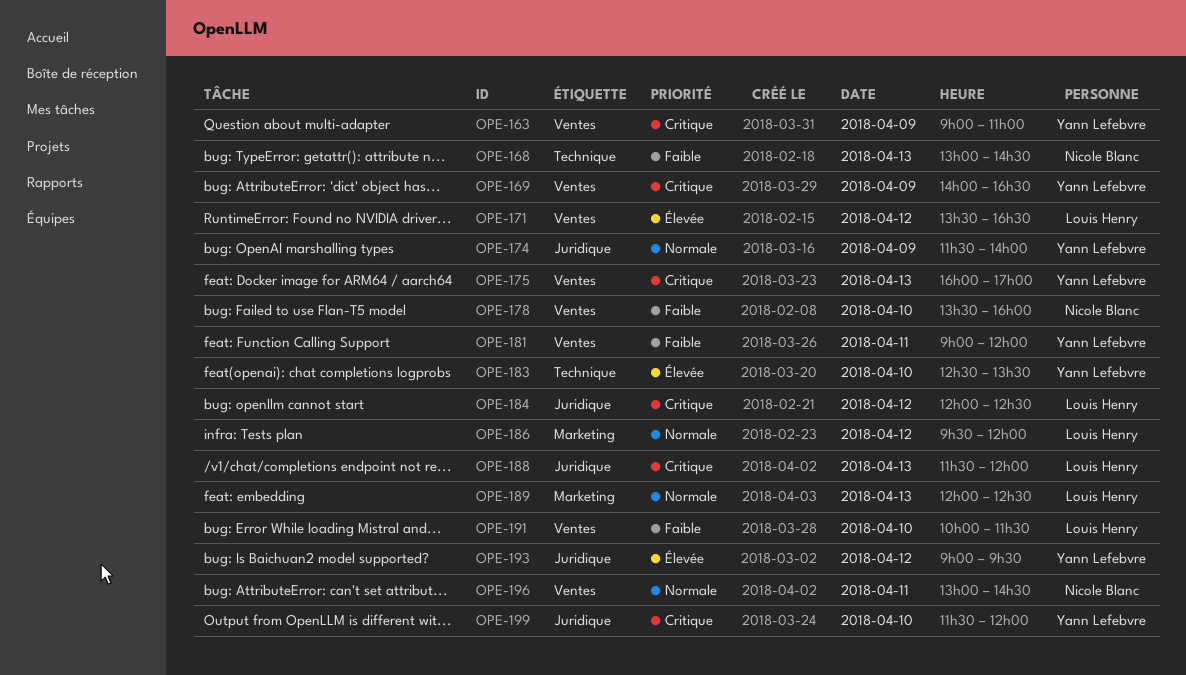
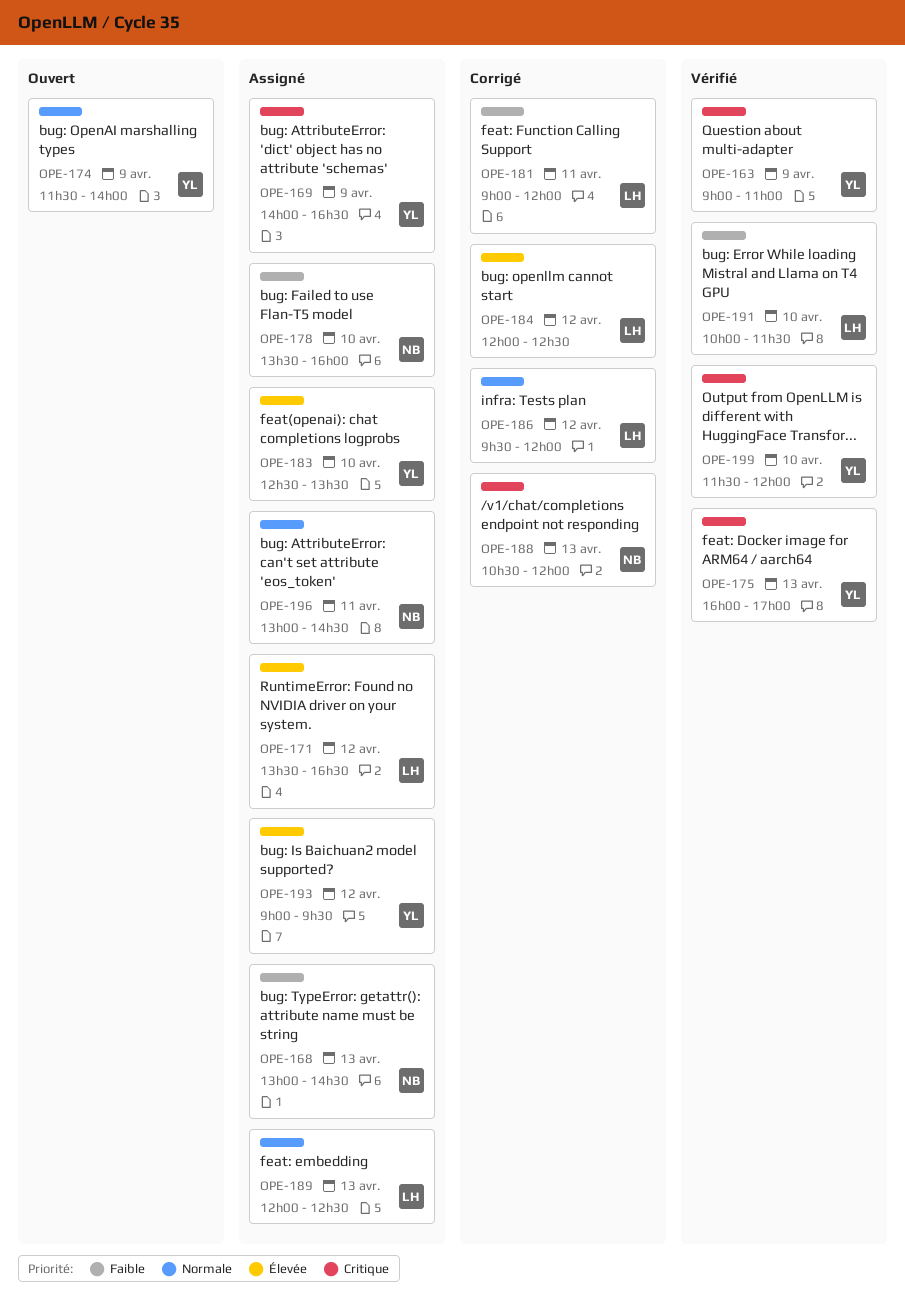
OPE-181, owner: Yann Lefebvre -> Louis Henry
OPE-184, priority: Critique -> Élevée
OPE-188, owner: Louis Henry -> Nicole Blanc
OPE-188, begins: 11:30 -> 10:30

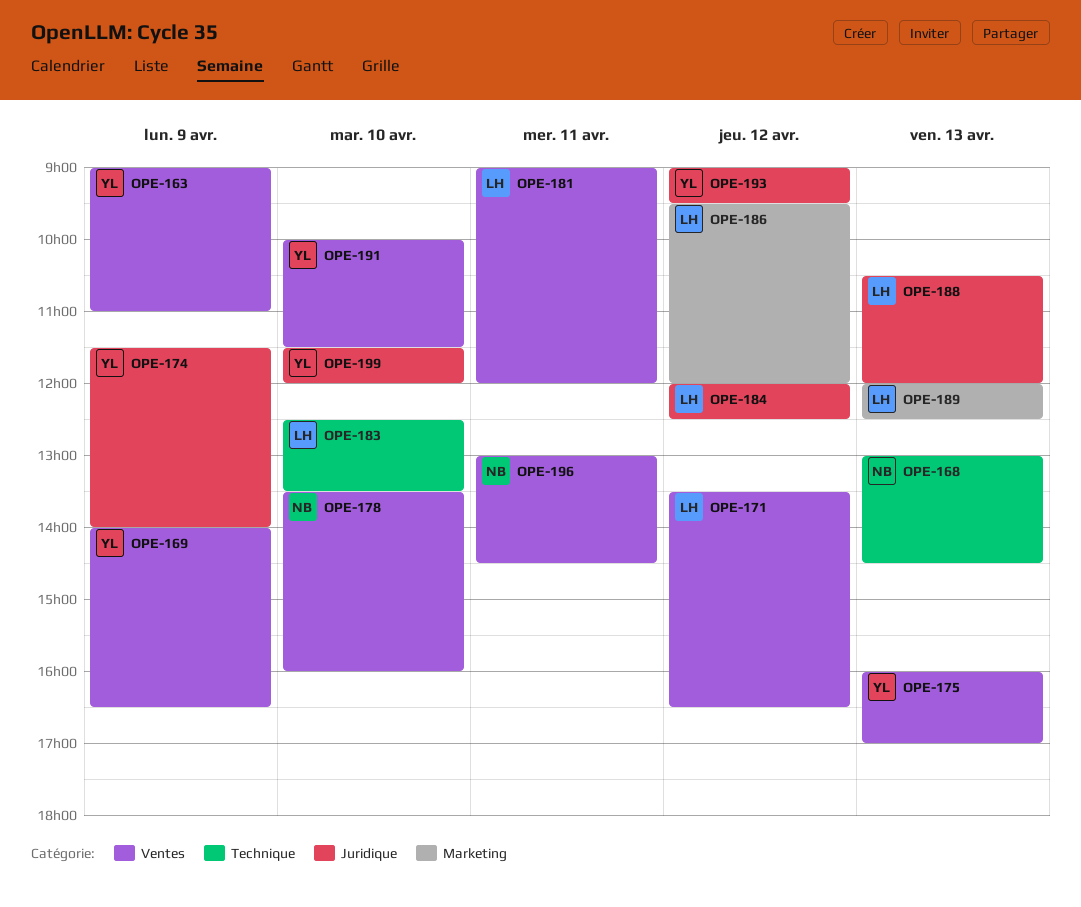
OPE-183, owner: YL -> LH
OPE-188, owner: NB -> LH
OPE-191, owner: LH -> YL

